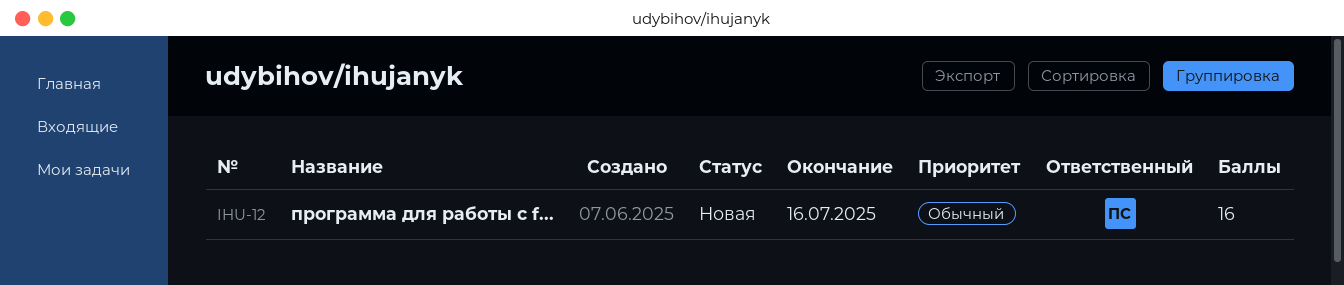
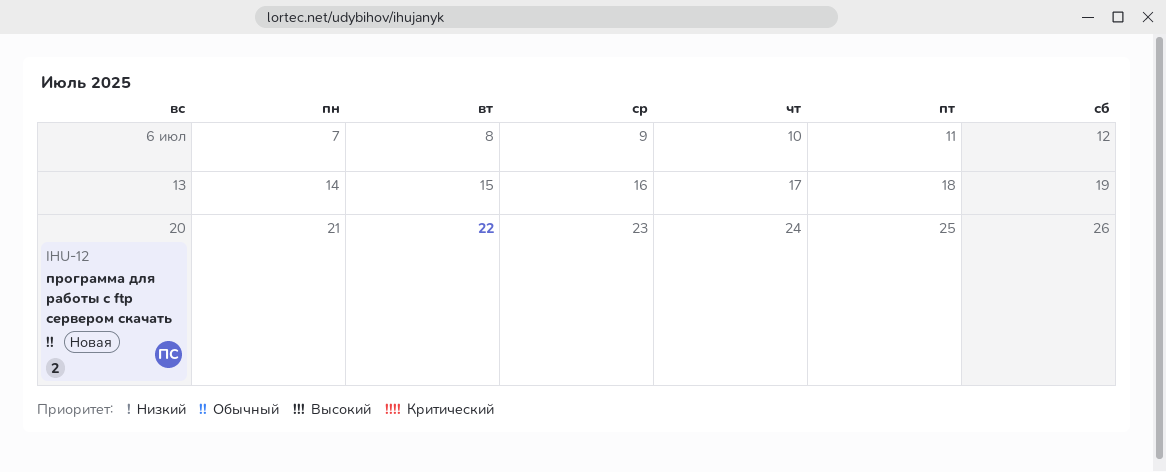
IHU-12, estimate: 16 -> 2
IHU-12, due: Jul 16 -> Jul 20

